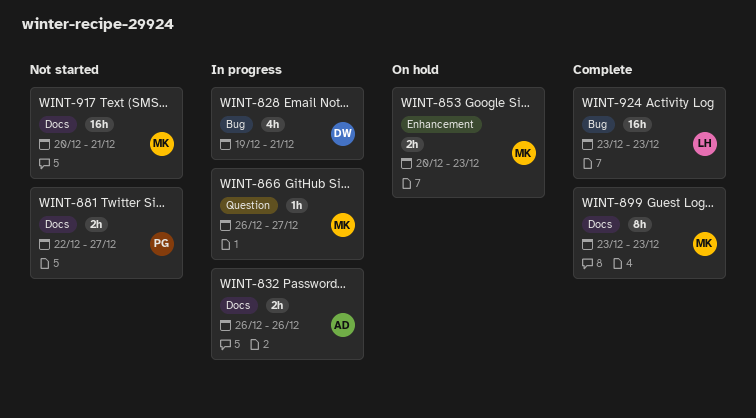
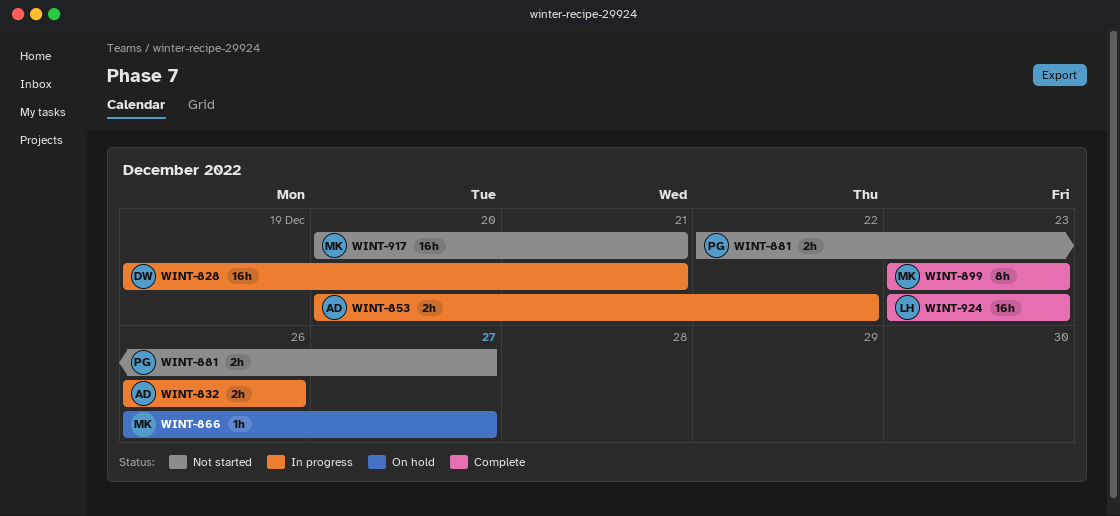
WINT-828, estimate: 4h -> 16h
WINT-853, status: On hold -> In progress
WINT-853, owner: MK -> AD
WINT-853, due: Dec 23 -> Dec 22
WINT-866, status: In progress -> On hold

